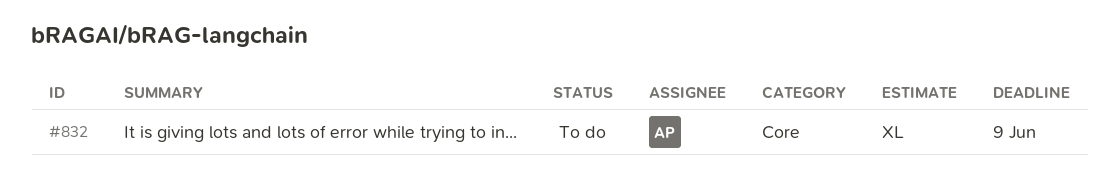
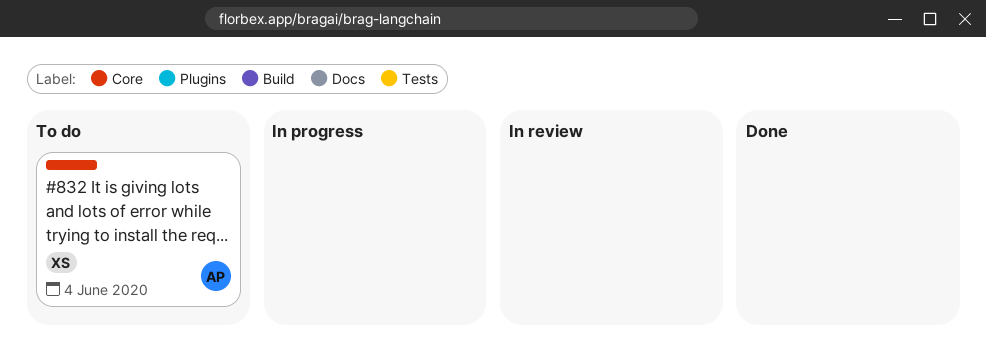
#832, estimate: XL -> XS
#832, due: Jun 9 -> Jun 4

